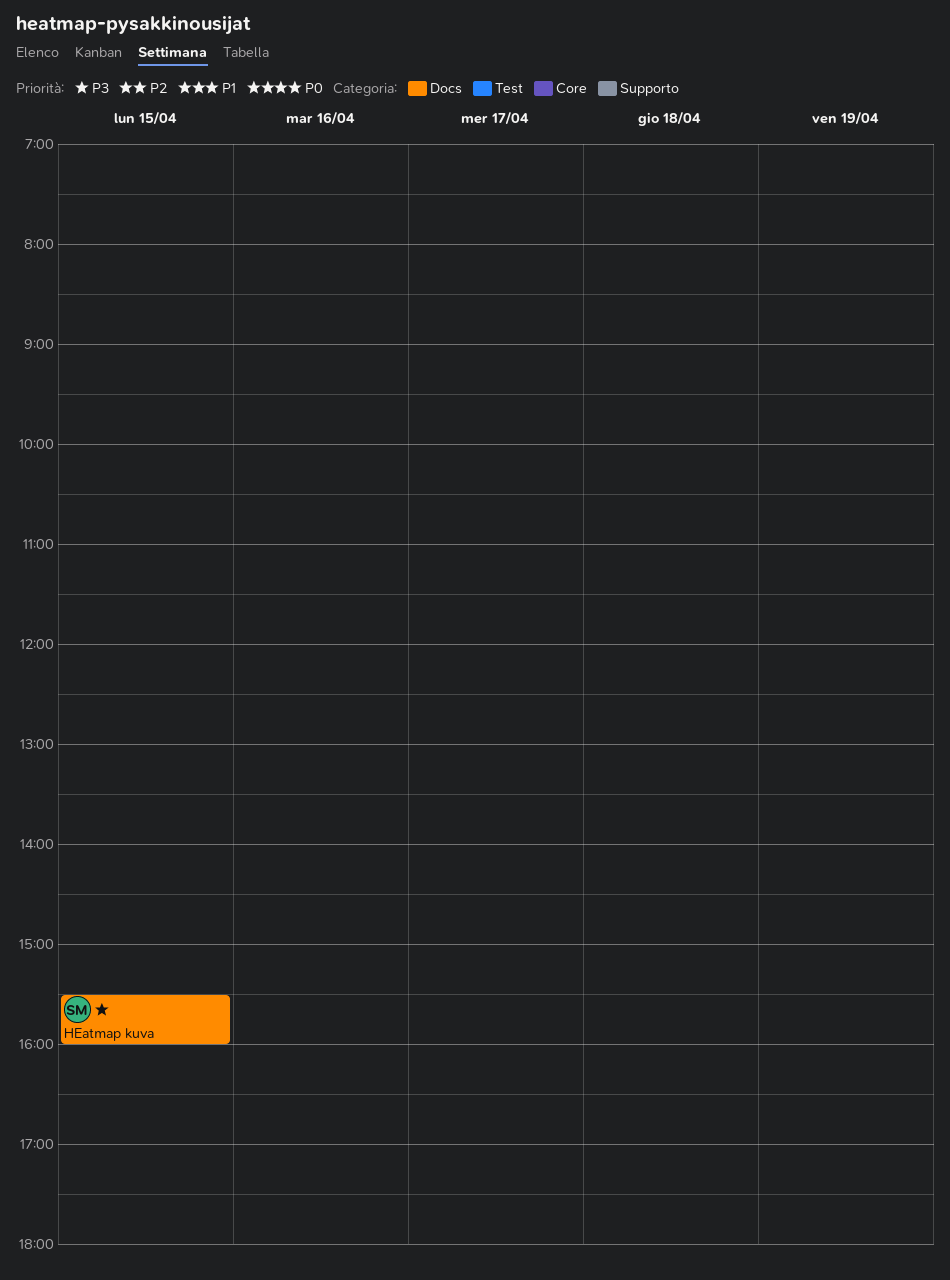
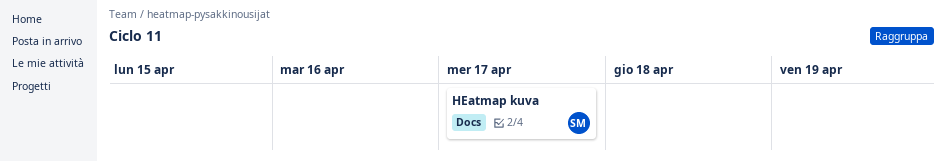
HEatmap kuva, day: Apr 15 -> Apr 17

